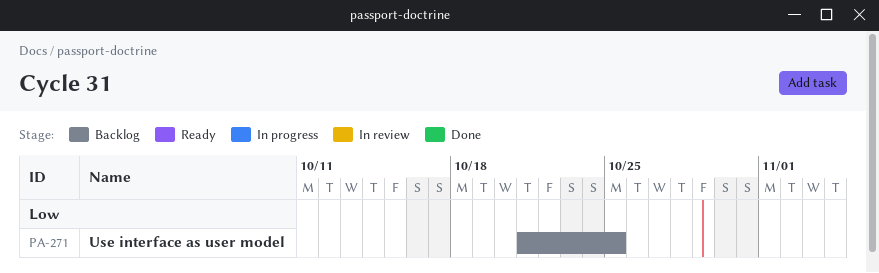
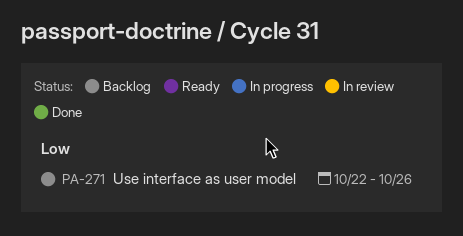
PA-271, start: Oct 21 -> Oct 22
PA-271, due: Oct 25 -> Oct 26

